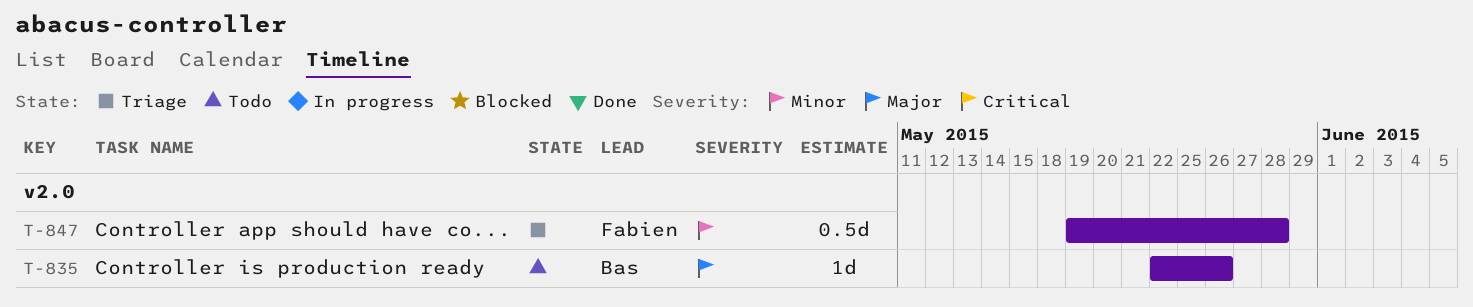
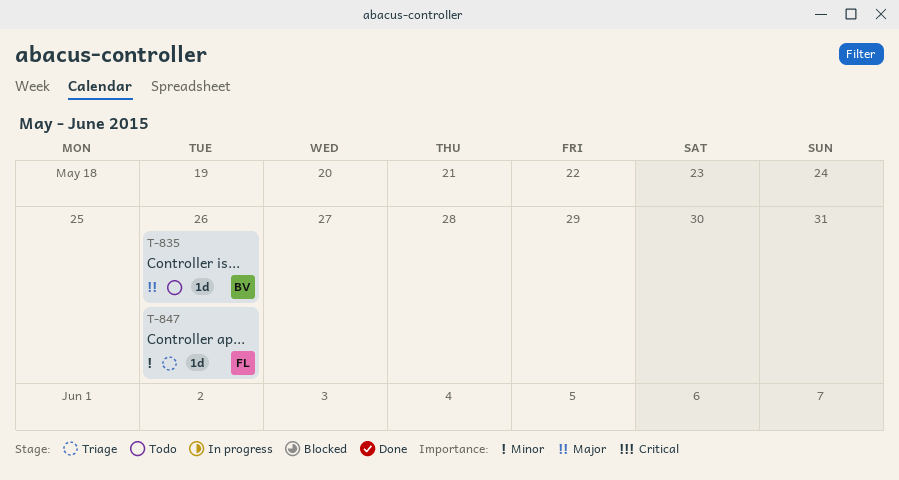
T-847, estimate: 0.5d -> 1d
T-847, due: May 28 -> May 26

